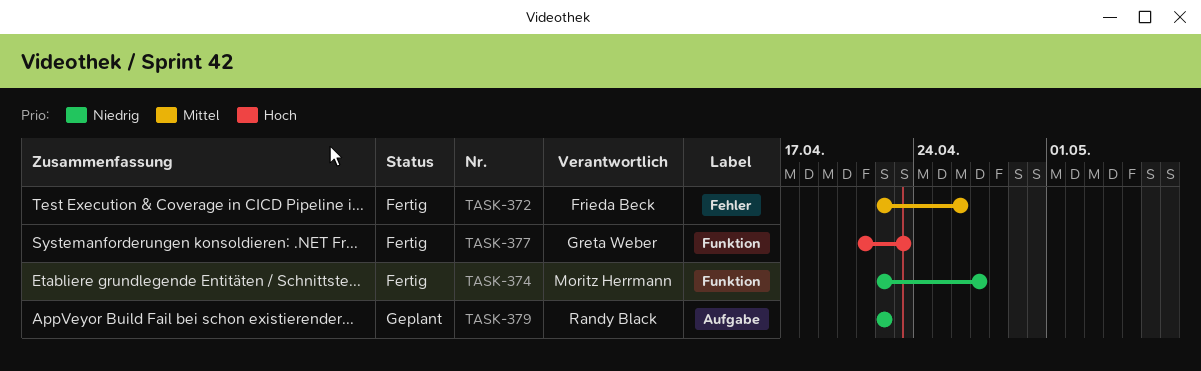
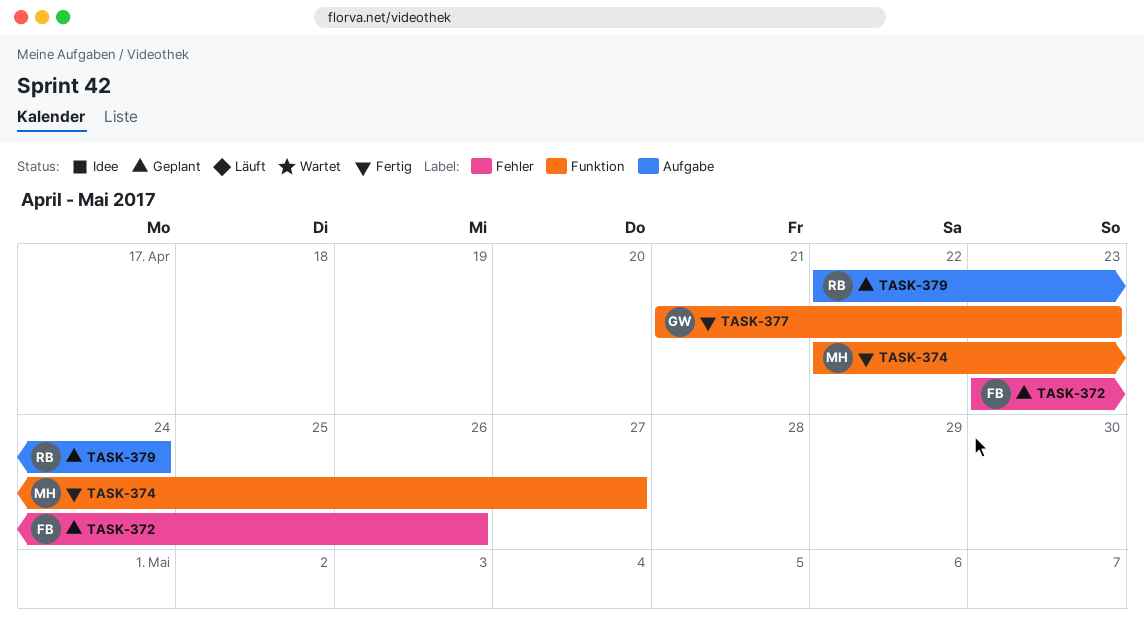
TASK-372, status: Fertig -> Geplant
TASK-372, start: Apr 22 -> Apr 23
TASK-379, due: Apr 22 -> Apr 24

